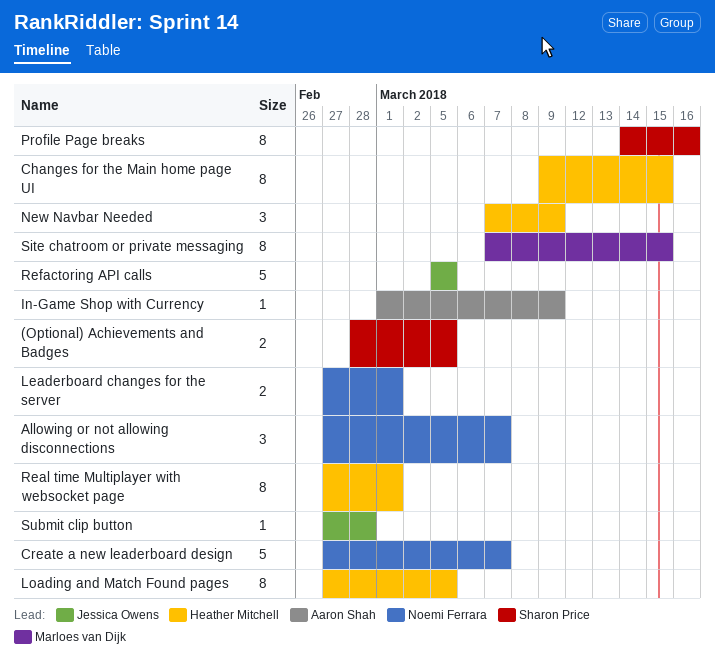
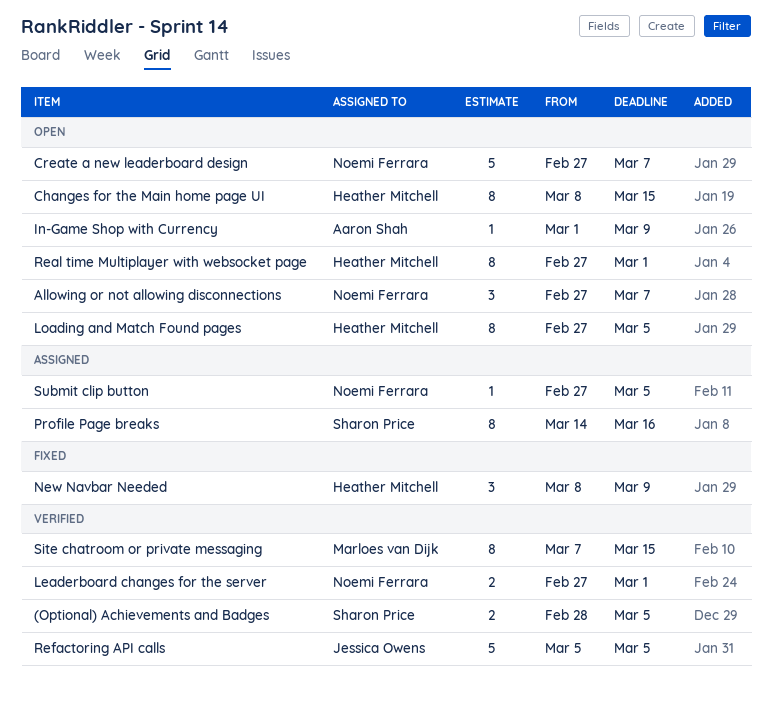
Changes for the Main home page UI, start: Mar 9 -> Mar 8
New Navbar Needed, start: Mar 7 -> Mar 8
Submit clip button, owner: Jessica Owens -> Noemi Ferrara
Submit clip button, due: Feb 28 -> Mar 5

